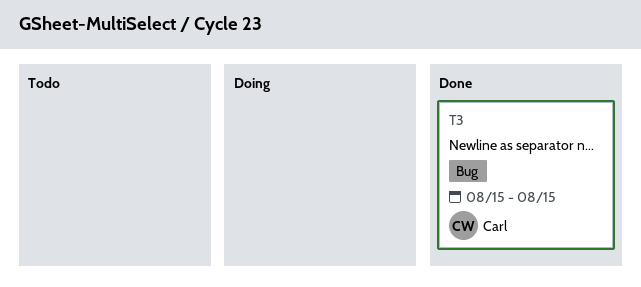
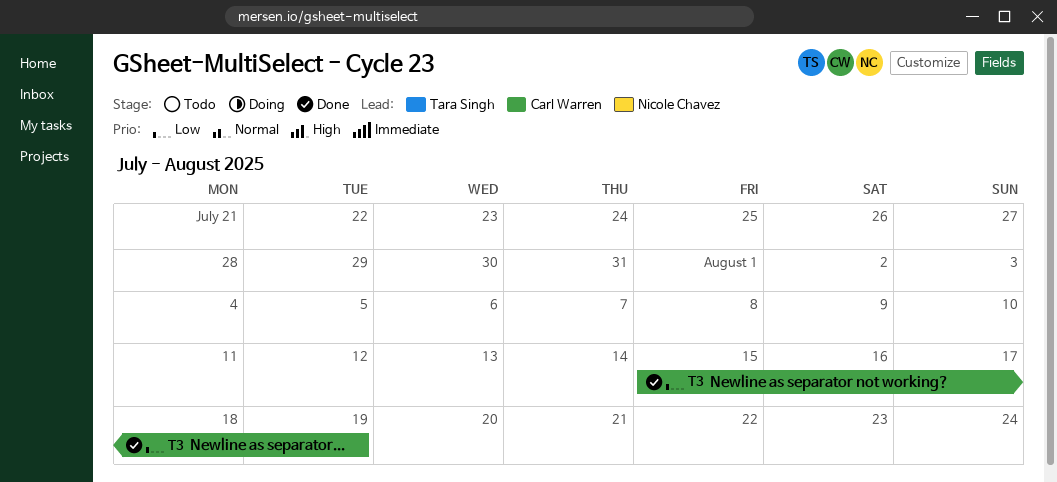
T3, due: Aug 15 -> Aug 19

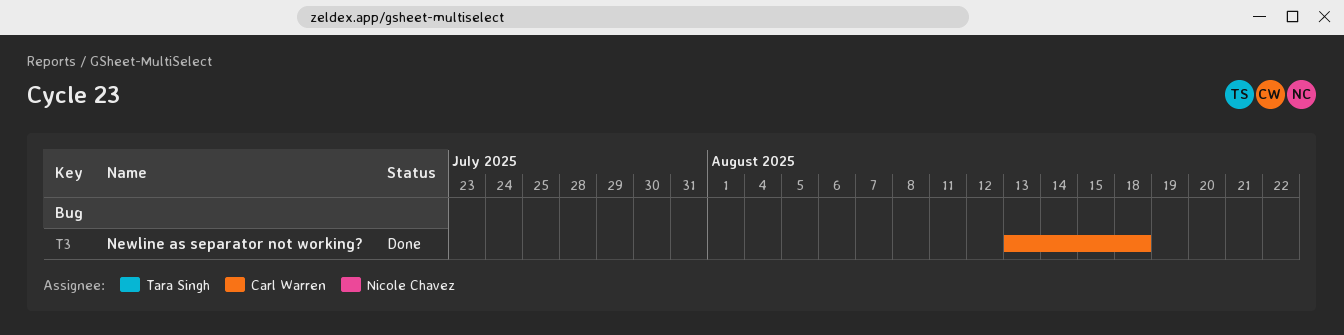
T3, start: Aug 15 -> Aug 13
T3, due: Aug 19 -> Aug 18

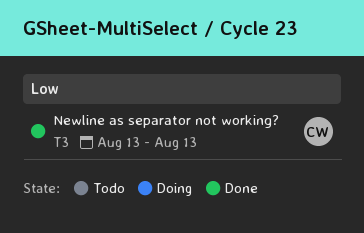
T3, due: Aug 18 -> Aug 13

